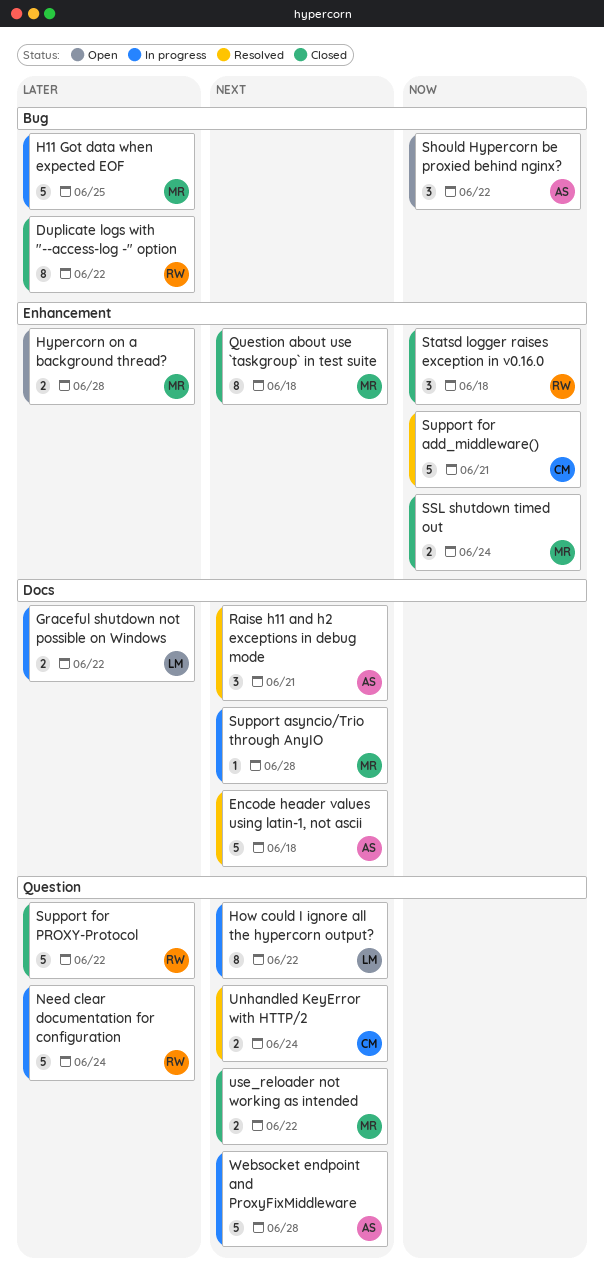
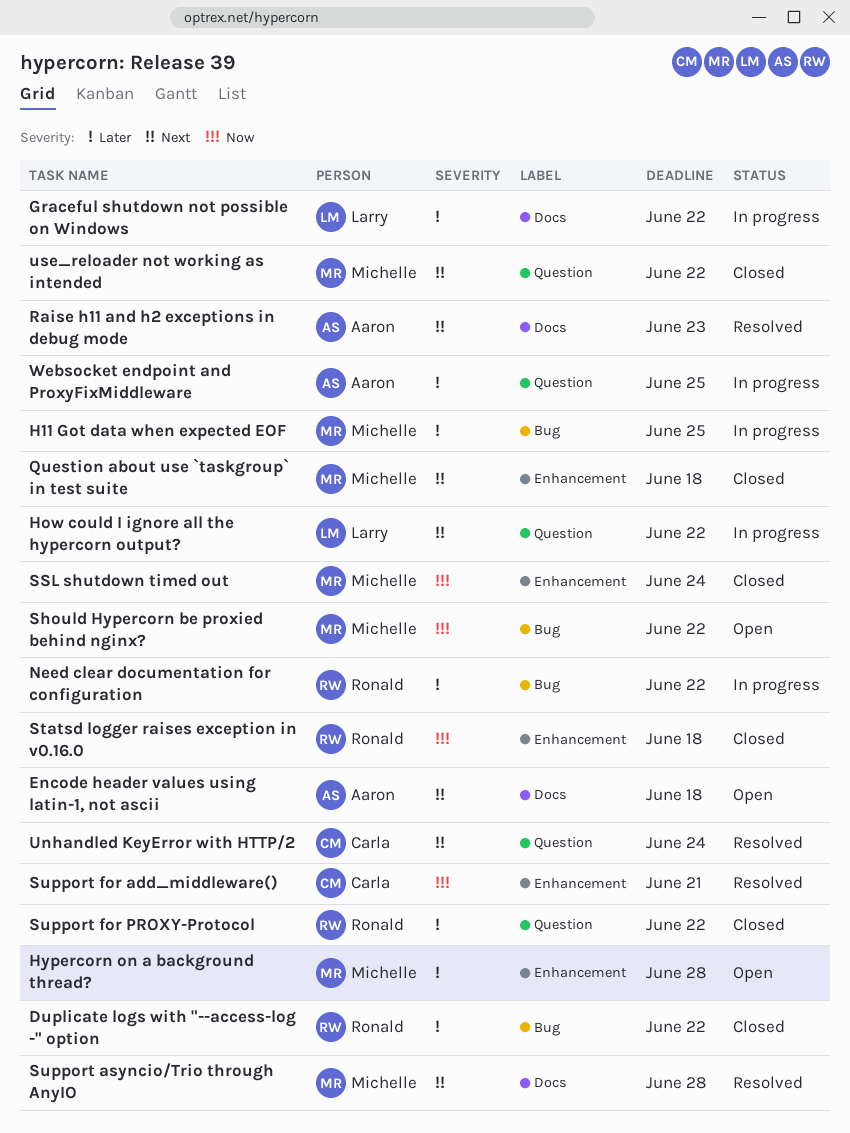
Encode header values using latin-1, not ascii, status: Resolved -> Open
Need clear documentation for configuration, label: Question -> Bug
Need clear documentation for configuration, due: Jun 24 -> Jun 22
Raise h11 and h2 exceptions in debug mode, due: Jun 21 -> Jun 23
Should Hypercorn be proxied behind nginx?, owner: Aaron -> Michelle
Support asyncio/Trio through AnyIO, status: In progress -> Resolved
Websocket endpoint and ProxyFixMiddleware, priority: Next -> Later
Websocket endpoint and ProxyFixMiddleware, due: Jun 28 -> Jun 25

